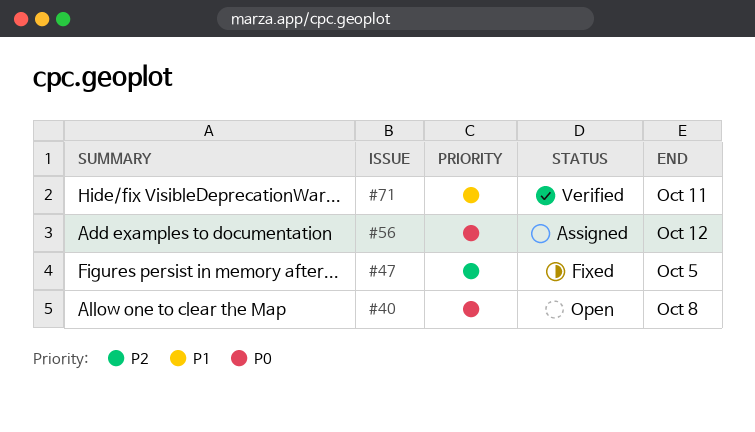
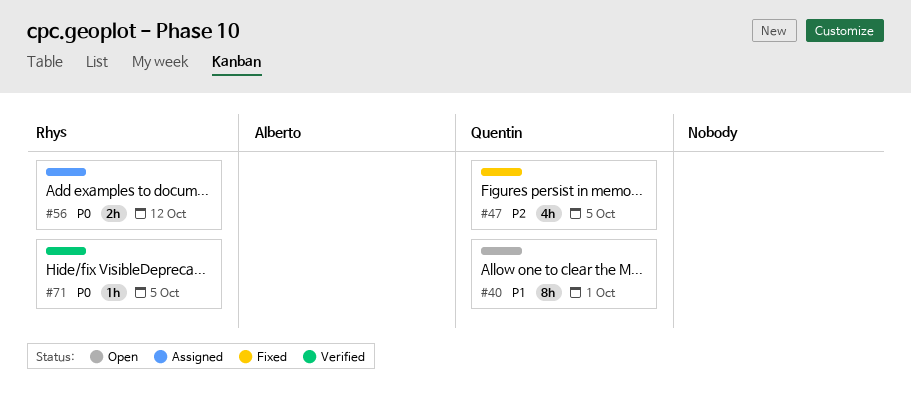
#40, priority: P0 -> P1
#40, due: Oct 8 -> Oct 1
#71, priority: P1 -> P0
#71, due: Oct 11 -> Oct 5

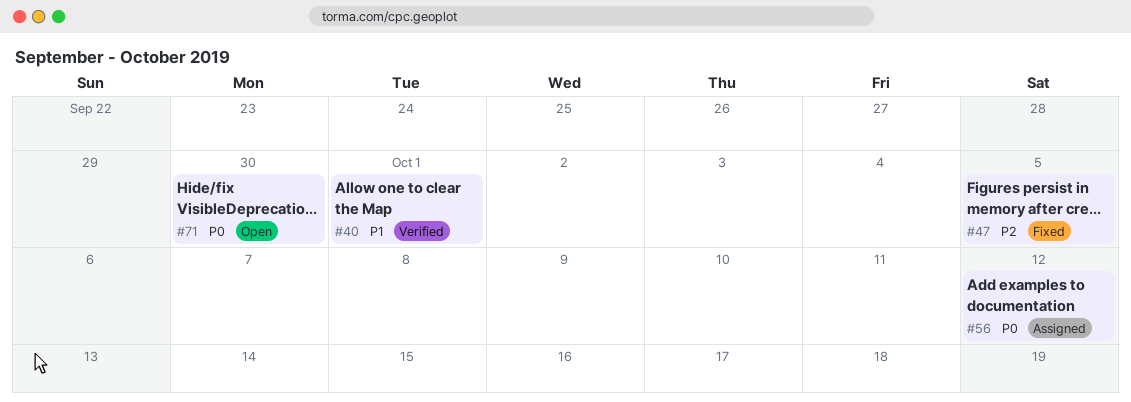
#40, status: Open -> Verified
#71, status: Verified -> Open
#71, due: Oct 5 -> Sep 30

